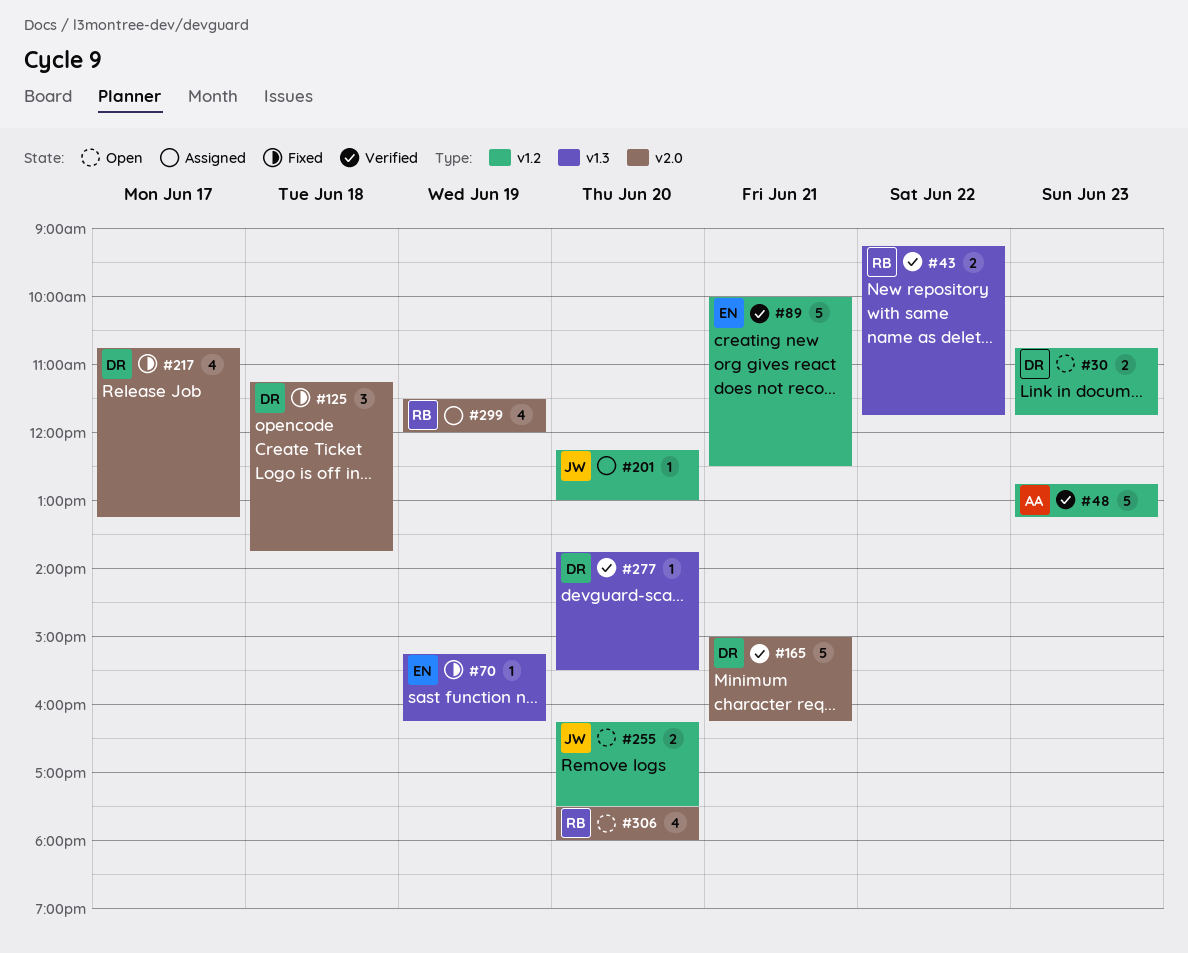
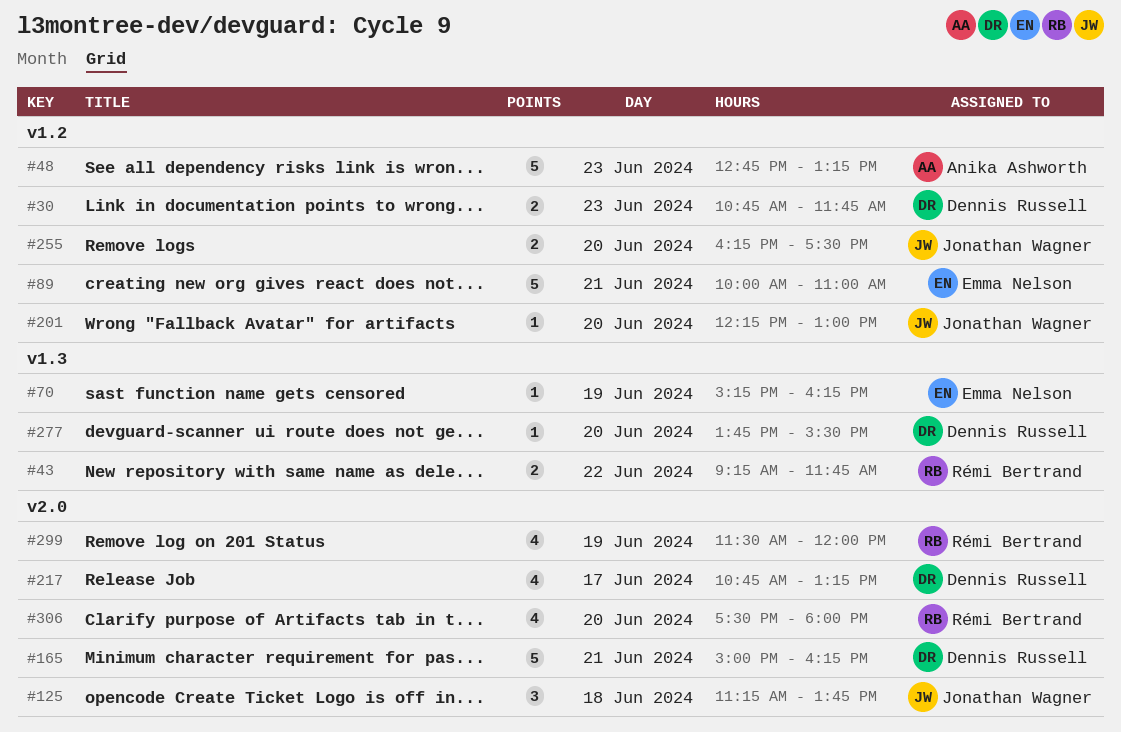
#89, ends: 12:30 -> 11:00
#125, owner: Dennis Russell -> Jonathan Wagner

